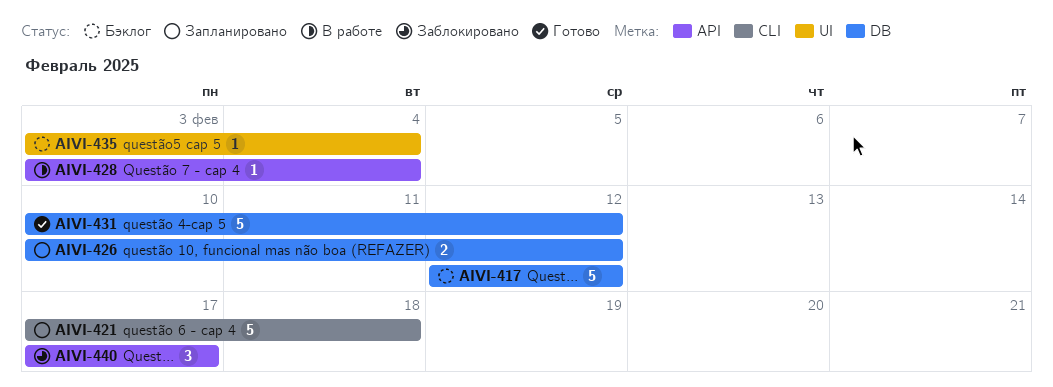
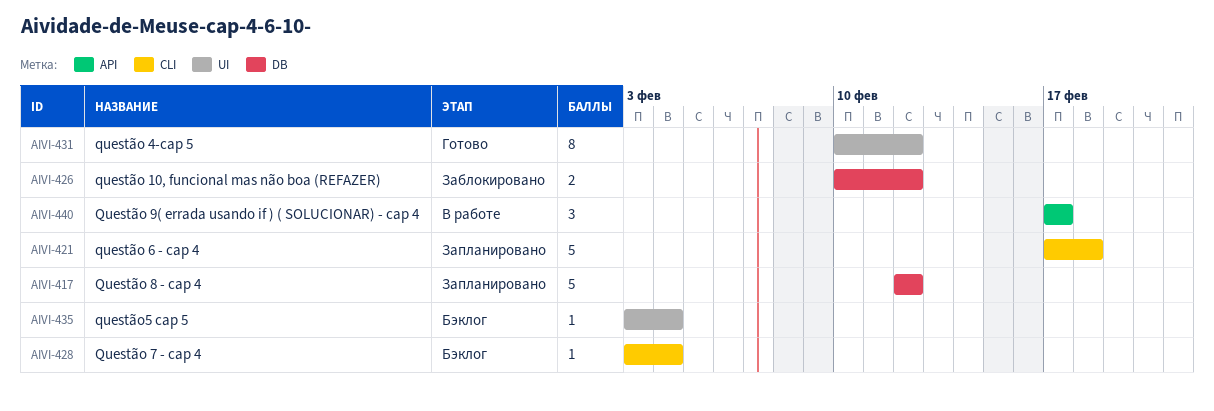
AIVI-417, status: Бэклог -> Запланировано
AIVI-426, status: Запланировано -> Заблокировано
AIVI-428, status: В работе -> Бэклог
AIVI-428, label: API -> CLI
AIVI-431, label: DB -> UI
AIVI-431, estimate: 5 -> 8
AIVI-440, status: Заблокировано -> В работе

